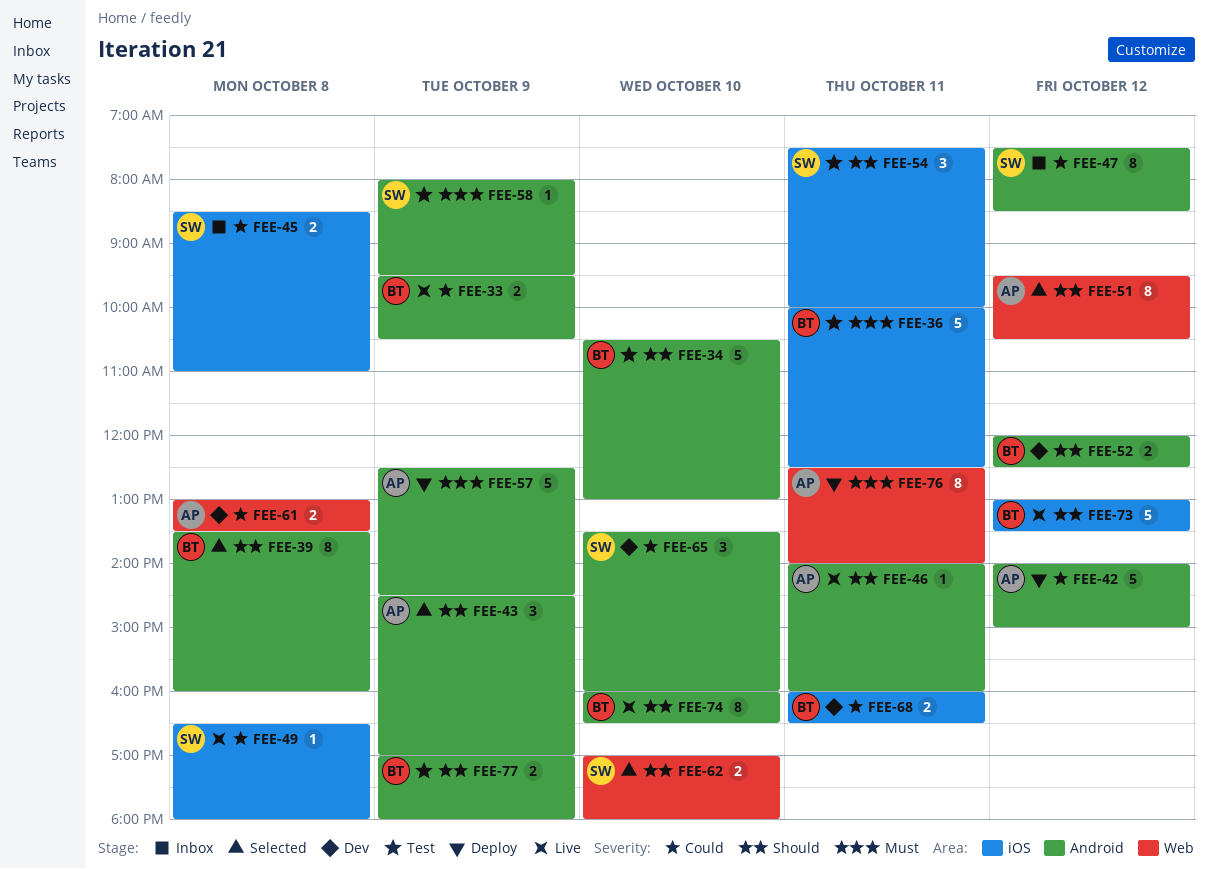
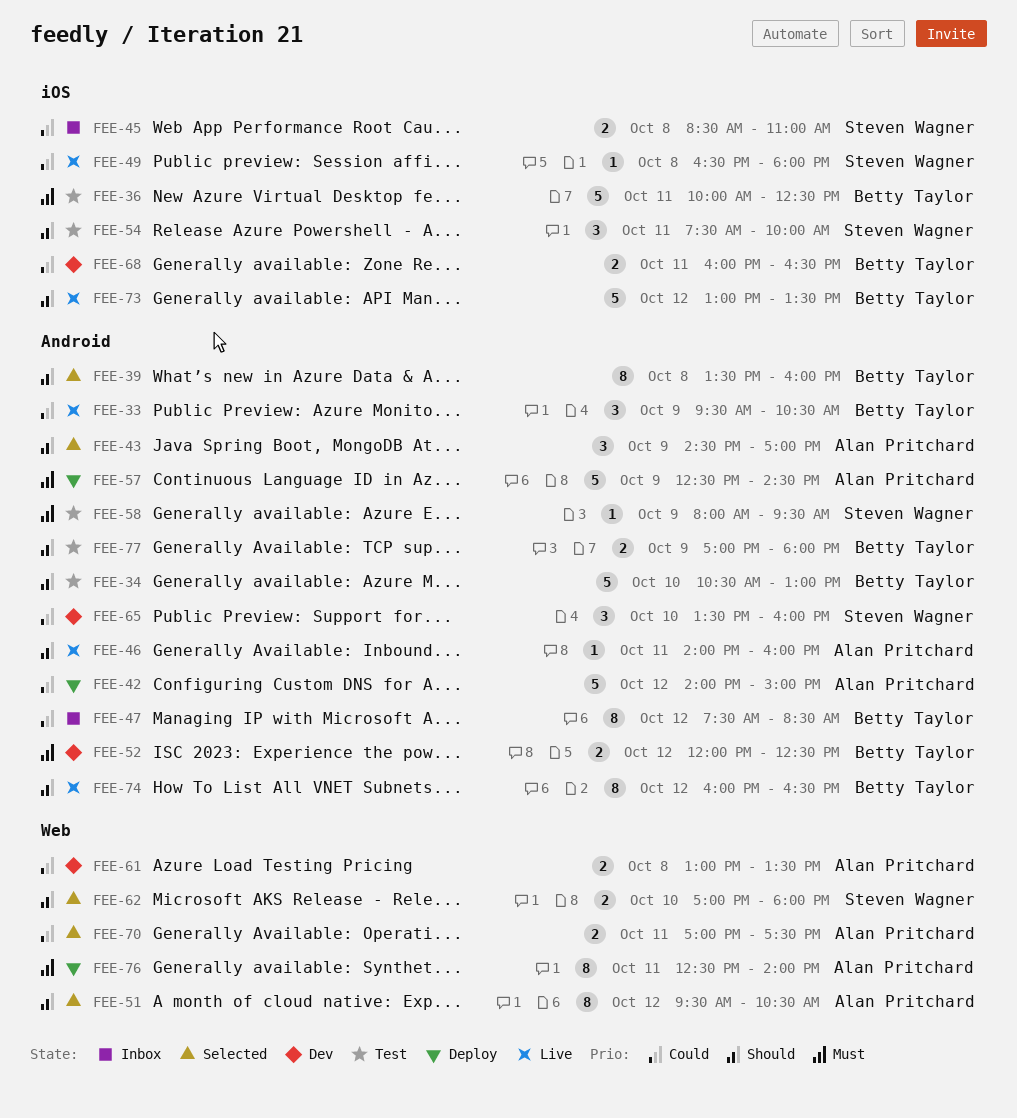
FEE-33, estimate: 2 -> 3
FEE-47, owner: Steven Wagner -> Betty Taylor
FEE-52, priority: Should -> Must
FEE-70: none -> present
FEE-74, day: Oct 10 -> Oct 12

